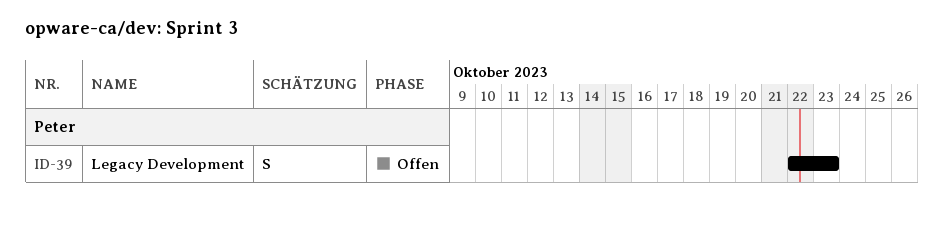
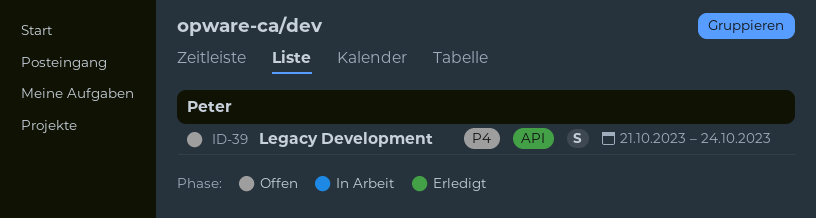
ID-39, start: Oct 22 -> Oct 21
ID-39, due: Oct 23 -> Oct 24

